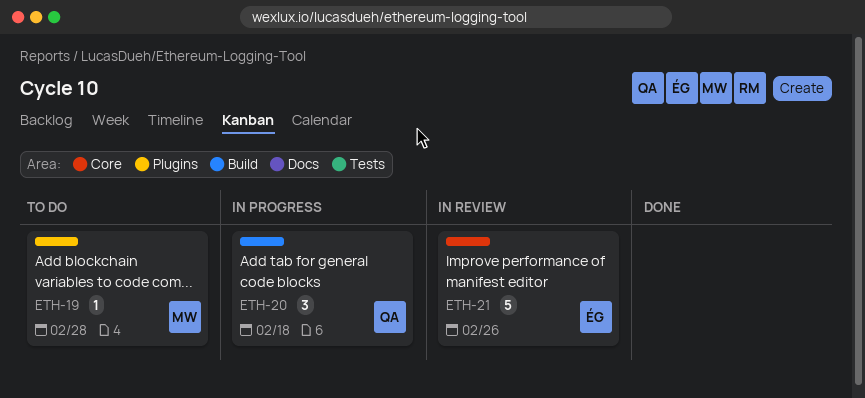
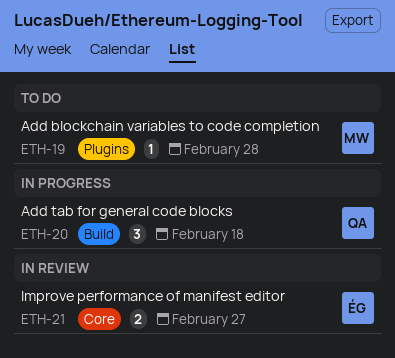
ETH-21, estimate: 5 -> 2
ETH-21, due: Feb 26 -> Feb 27

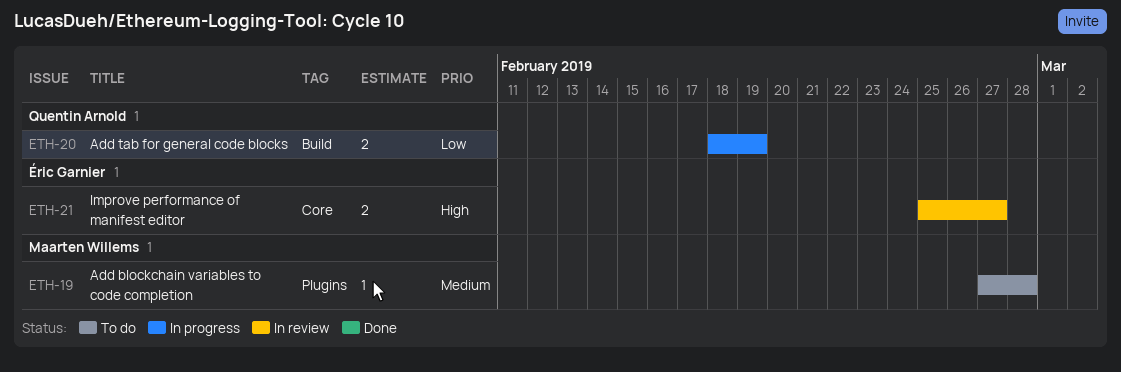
ETH-20, estimate: 3 -> 2
ETH-20, due: Feb 18 -> Feb 19

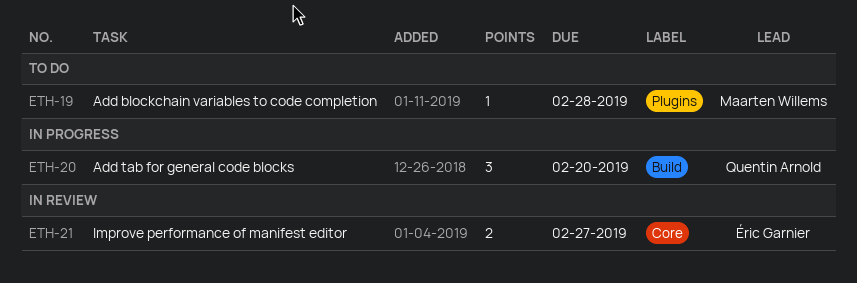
ETH-20, estimate: 2 -> 3
ETH-20, due: Feb 19 -> Feb 20

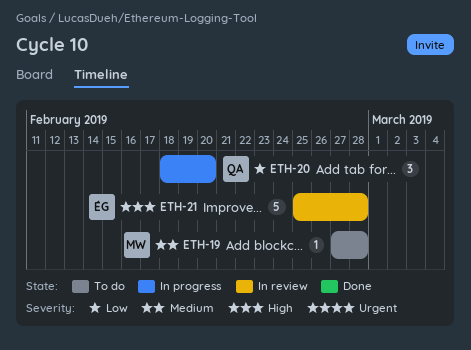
ETH-21, estimate: 2 -> 5
ETH-21, due: Feb 27 -> Feb 28

